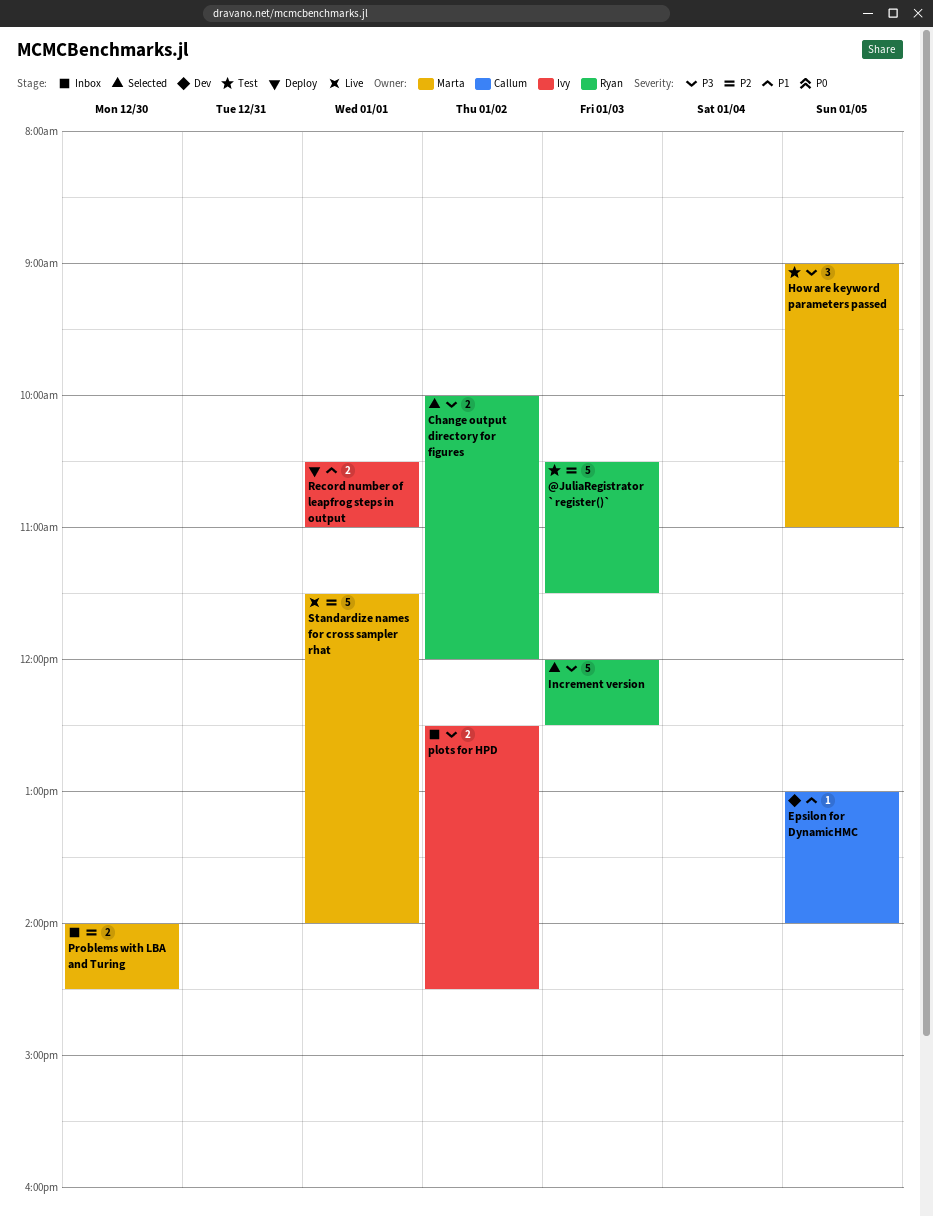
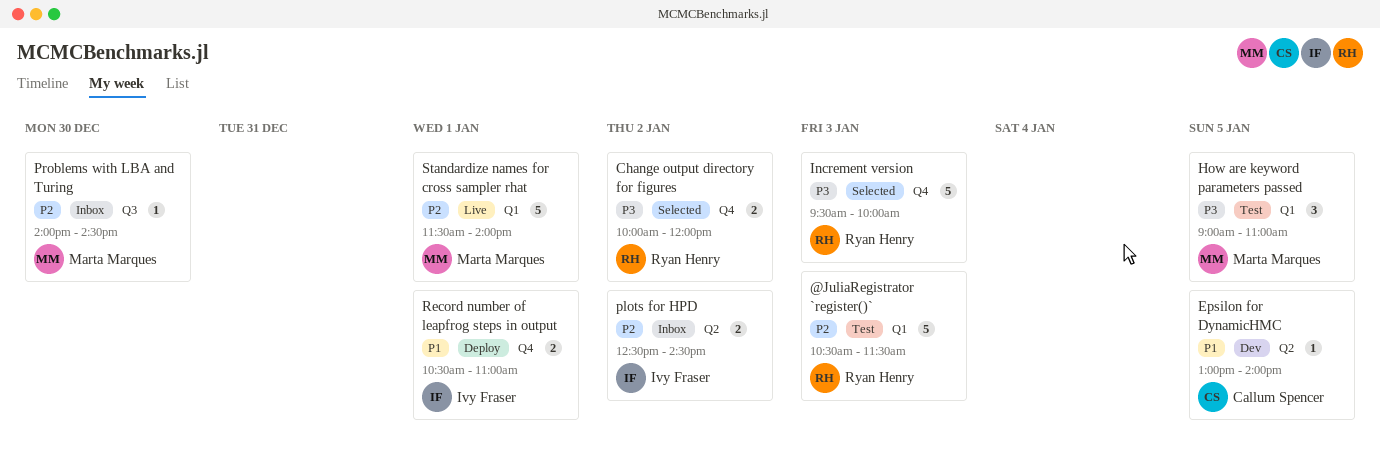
Increment version, begins: 12:00 -> 09:30
Increment version, ends: 12:30 -> 10:00
plots for HPD, priority: P3 -> P2
Problems with LBA and Turing, estimate: 2 -> 1

